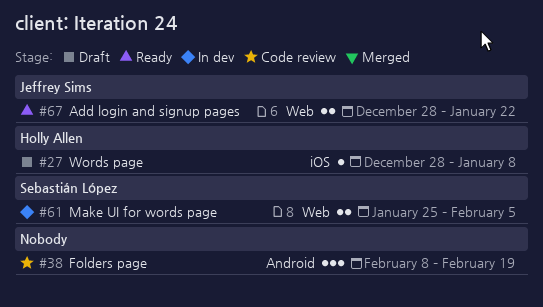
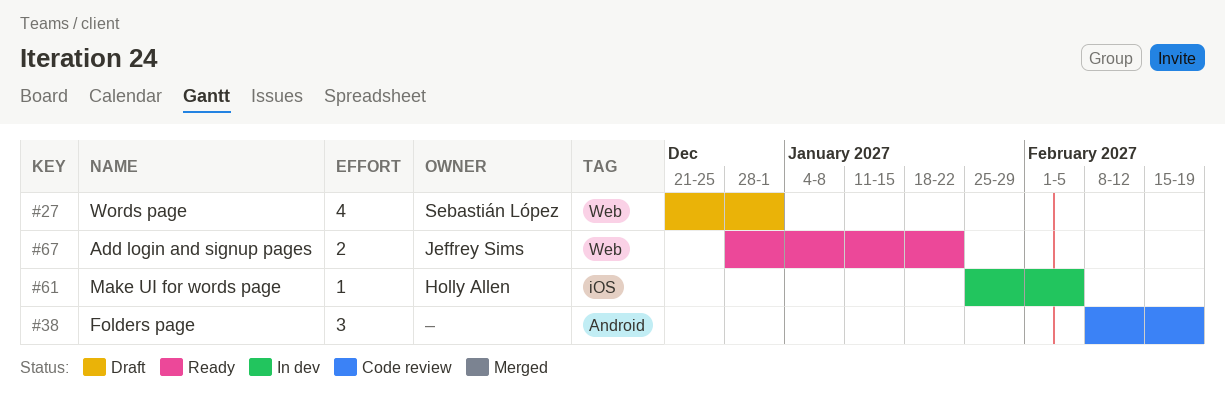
#27, owner: Holly Allen -> Sebastián López
#27, label: iOS -> Web
#27, estimate: 1 -> 4
#27, start: Dec 28 -> Dec 21
#27, due: Jan 8 -> Jan 1
#61, owner: Sebastián López -> Holly Allen
#61, label: Web -> iOS
#61, estimate: 2 -> 1

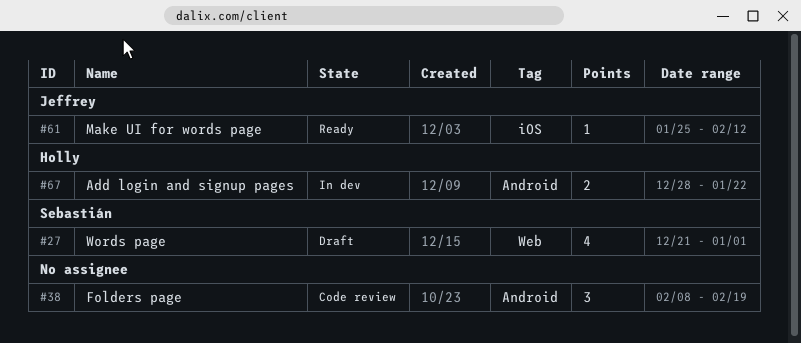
#61, status: In dev -> Ready
#61, owner: Holly Allen -> Jeffrey Sims
#61, due: Feb 5 -> Feb 12
#67, status: Ready -> In dev
#67, owner: Jeffrey Sims -> Holly Allen
#67, label: Web -> Android

